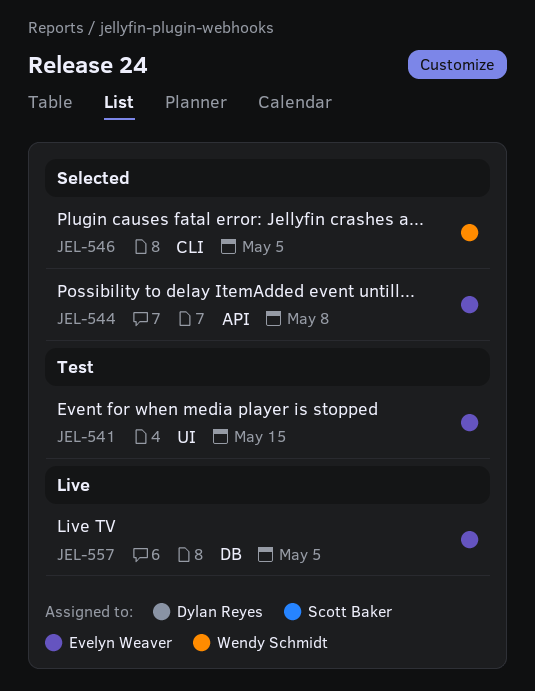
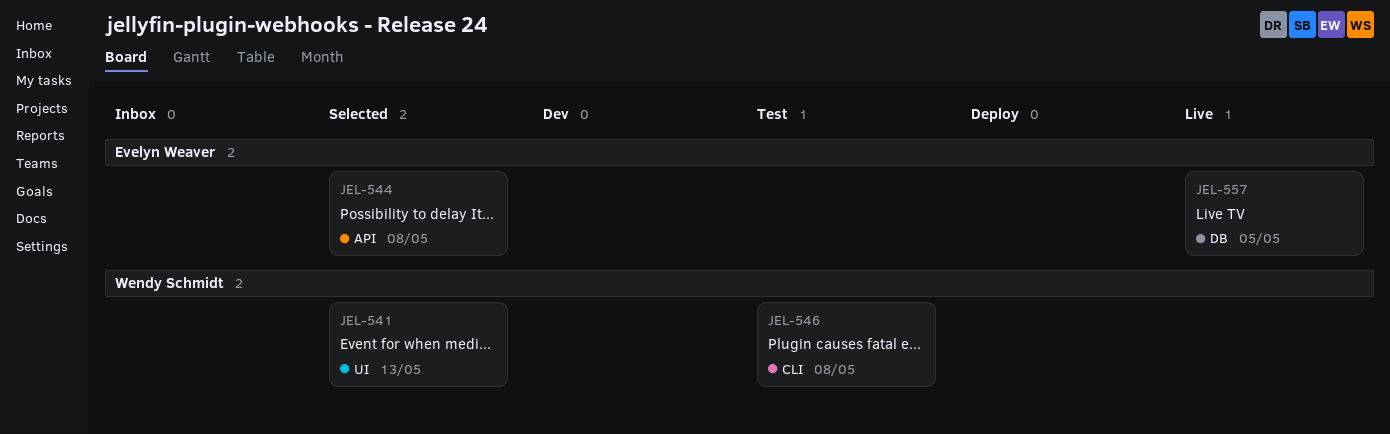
JEL-541, status: Test -> Selected
JEL-541, owner: Evelyn Weaver -> Wendy Schmidt
JEL-541, due: May 15 -> May 13
JEL-546, status: Selected -> Test
JEL-546, due: May 5 -> May 8

